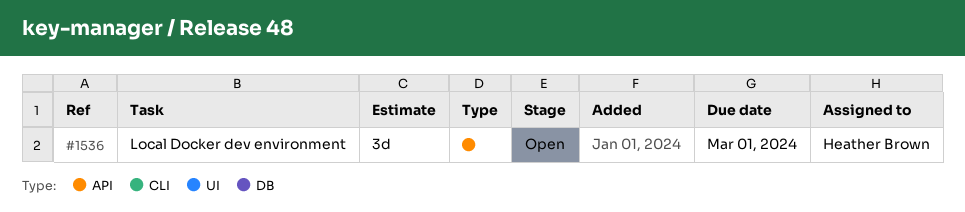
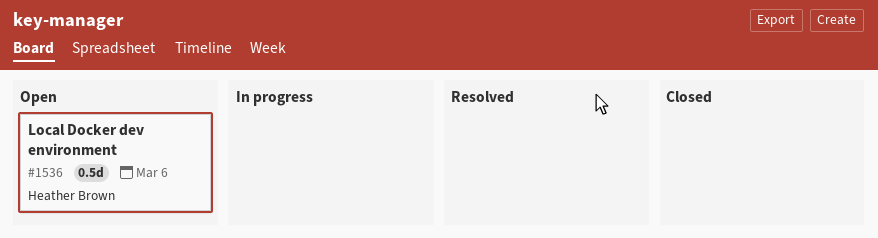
#1536, estimate: 3d -> 0.5d
#1536, due: Mar 1 -> Mar 6

